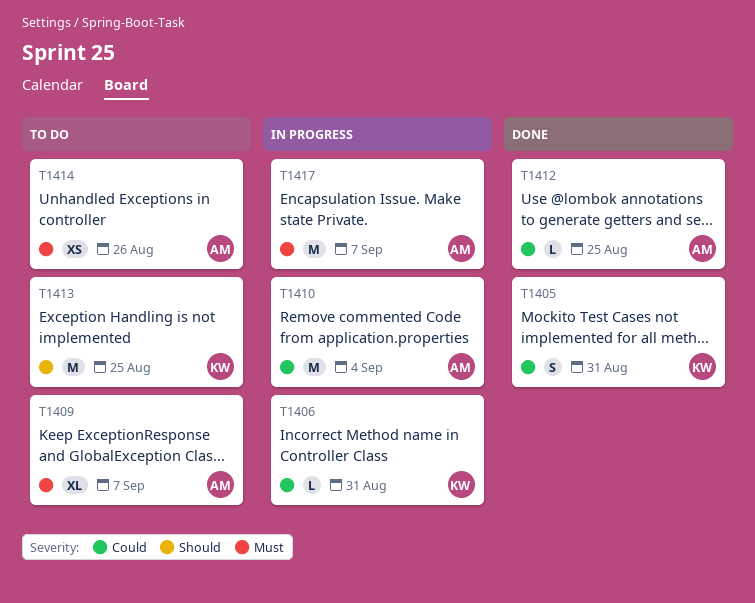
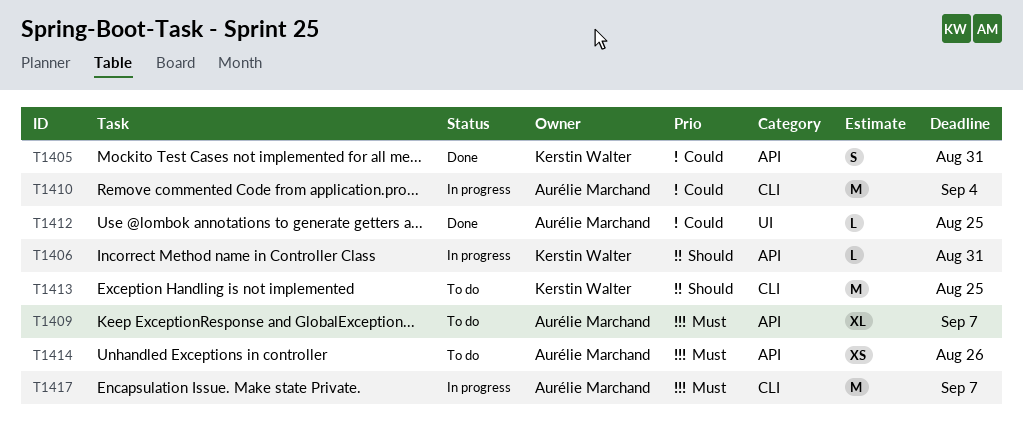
T1406, priority: Could -> Should

